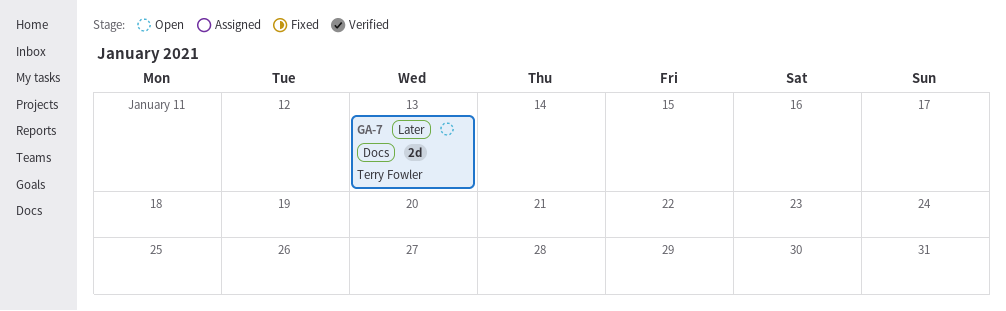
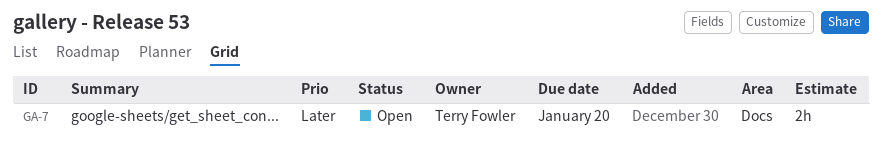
GA-7, estimate: 2d -> 2h
GA-7, due: Jan 13 -> Jan 20

